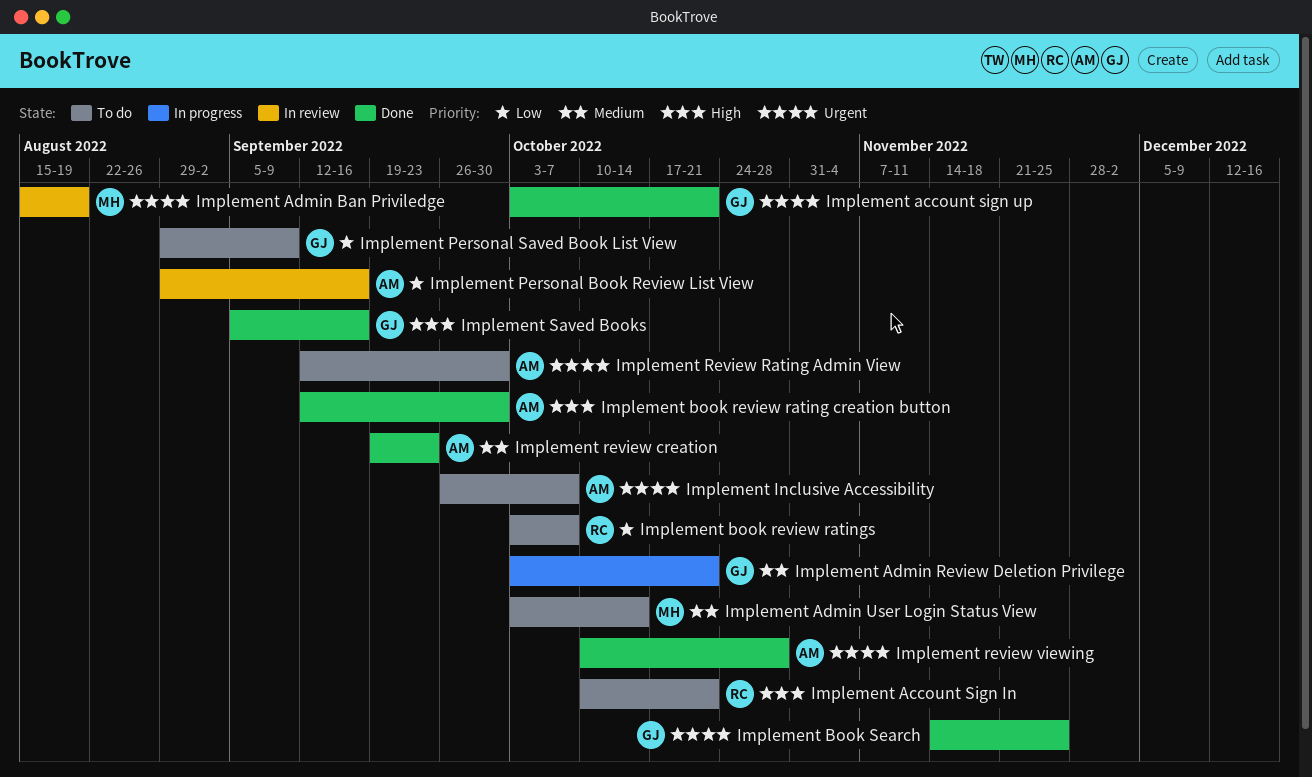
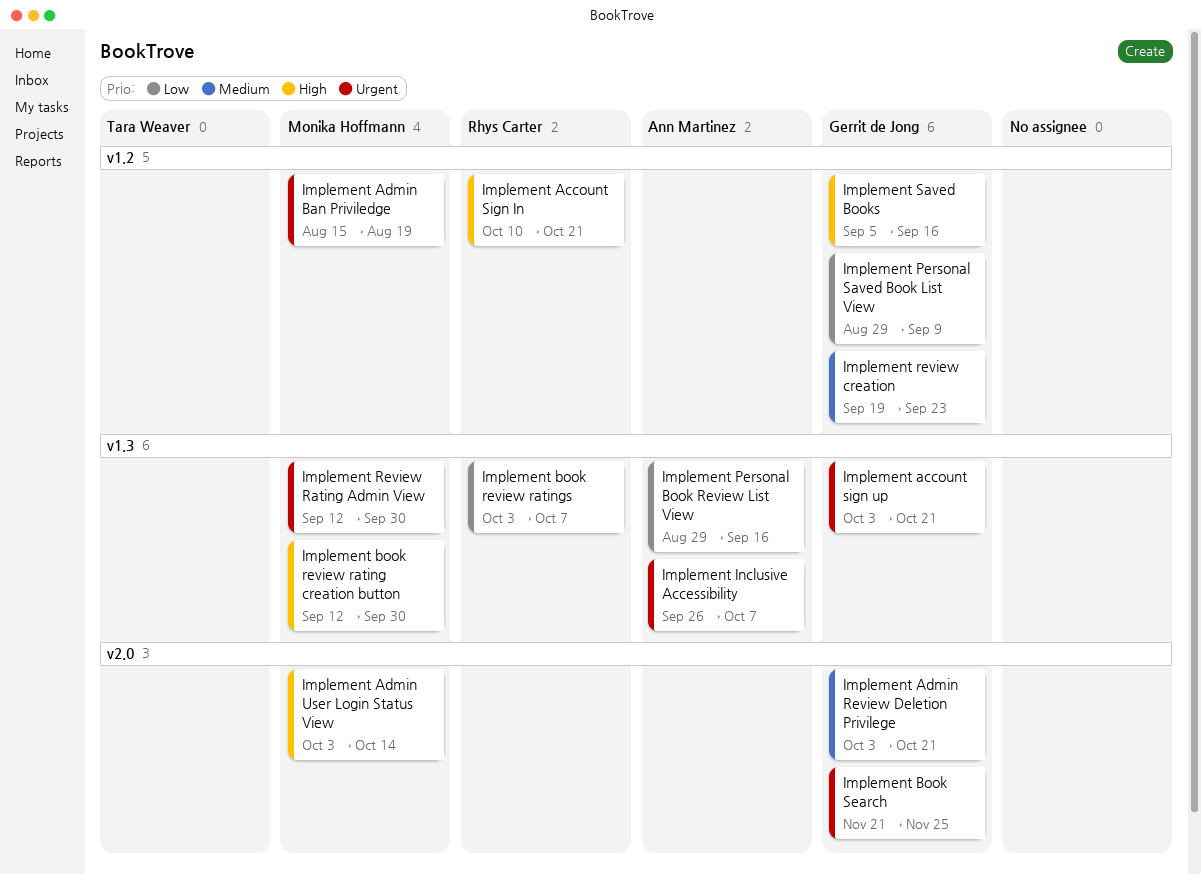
Implement Admin User Login Status View, priority: Medium -> High
Implement book review rating creation button, owner: Ann Martinez -> Monika Hoffmann
Implement Book Search, start: Nov 14 -> Nov 21
Implement review creation, owner: Ann Martinez -> Gerrit de Jong
Implement Review Rating Admin View, owner: Ann Martinez -> Monika Hoffmann
Implement review viewing: present -> none

